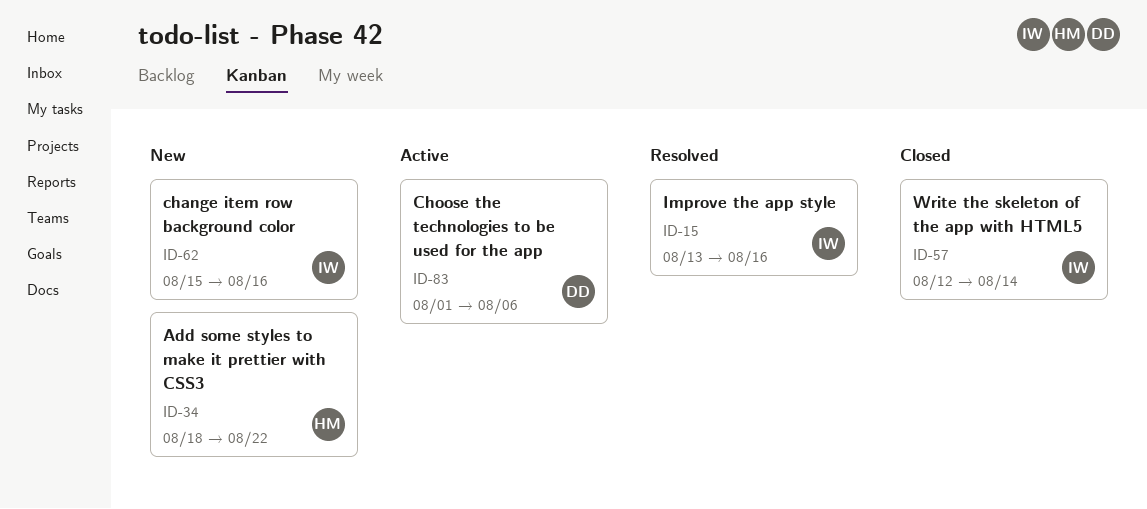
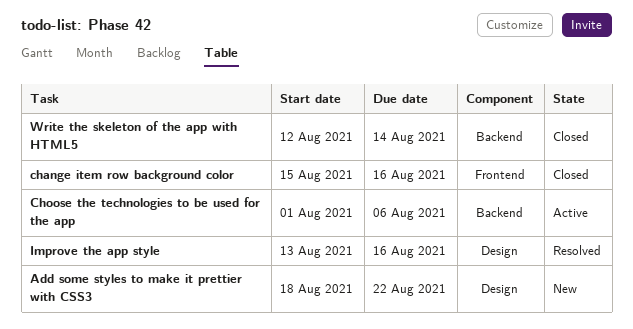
change item row background color, status: New -> Closed

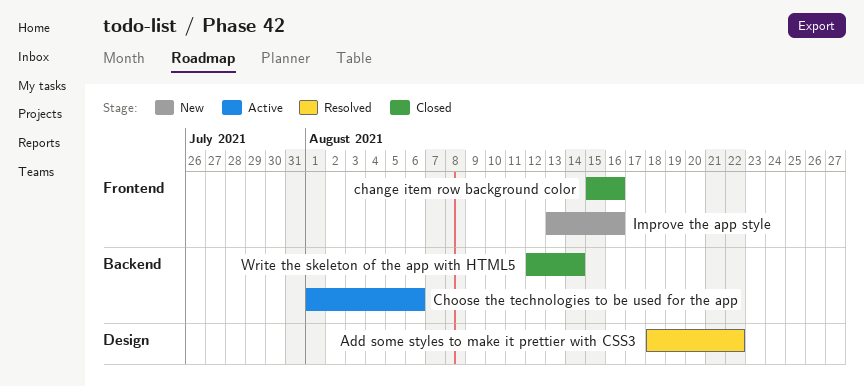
Add some styles to make it prettier with CSS3, status: New -> Resolved
Improve the app style, status: Resolved -> New
Improve the app style, label: Design -> Frontend

